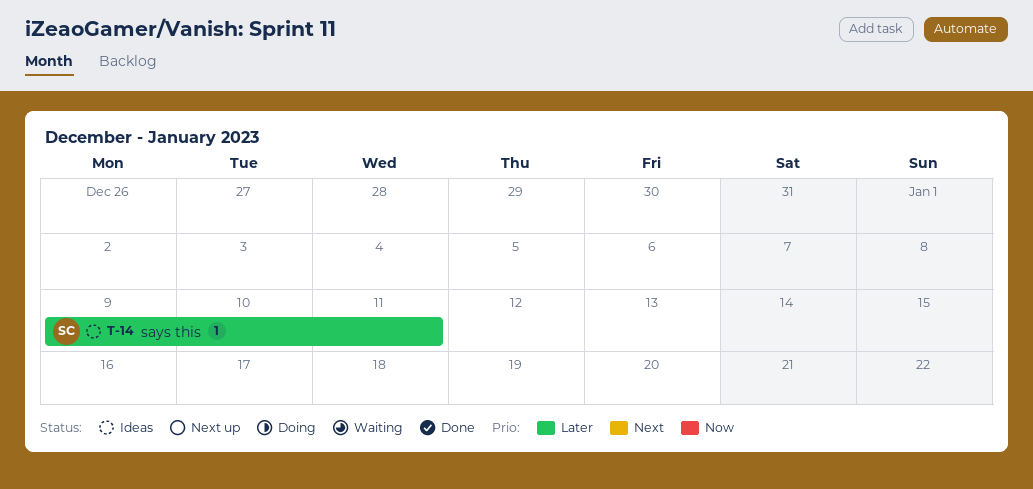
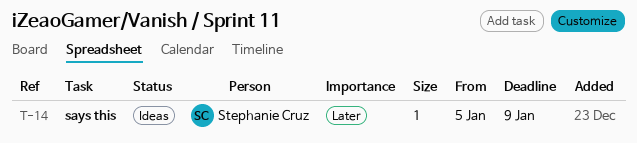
T-14, start: Jan 9 -> Jan 5
T-14, due: Jan 11 -> Jan 9

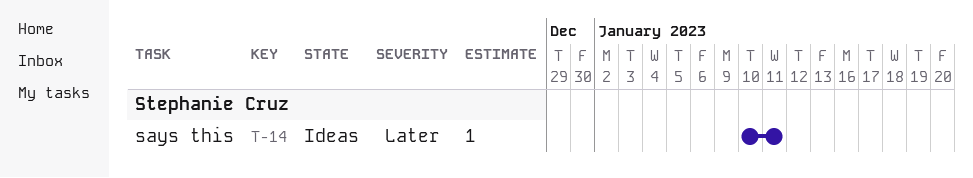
T-14, start: Jan 5 -> Jan 10
T-14, due: Jan 9 -> Jan 11

